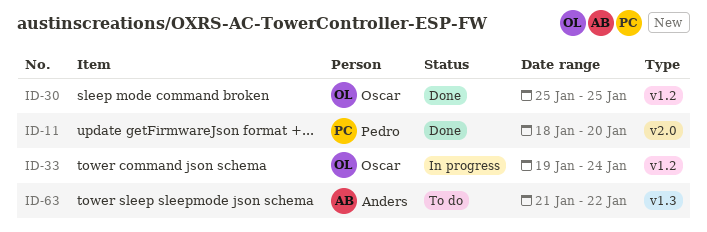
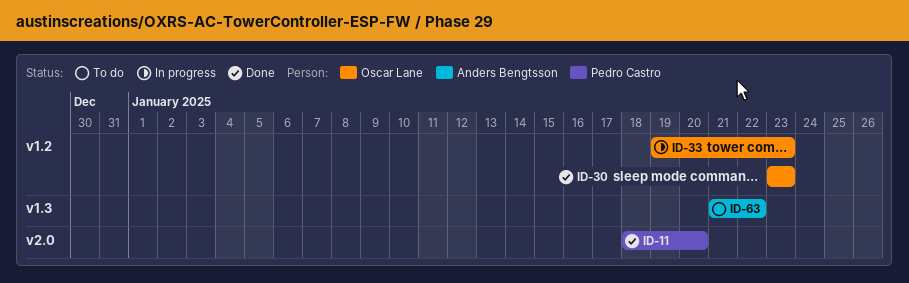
ID-30, start: Jan 25 -> Jan 23
ID-30, due: Jan 25 -> Jan 23
ID-33, due: Jan 24 -> Jan 23

